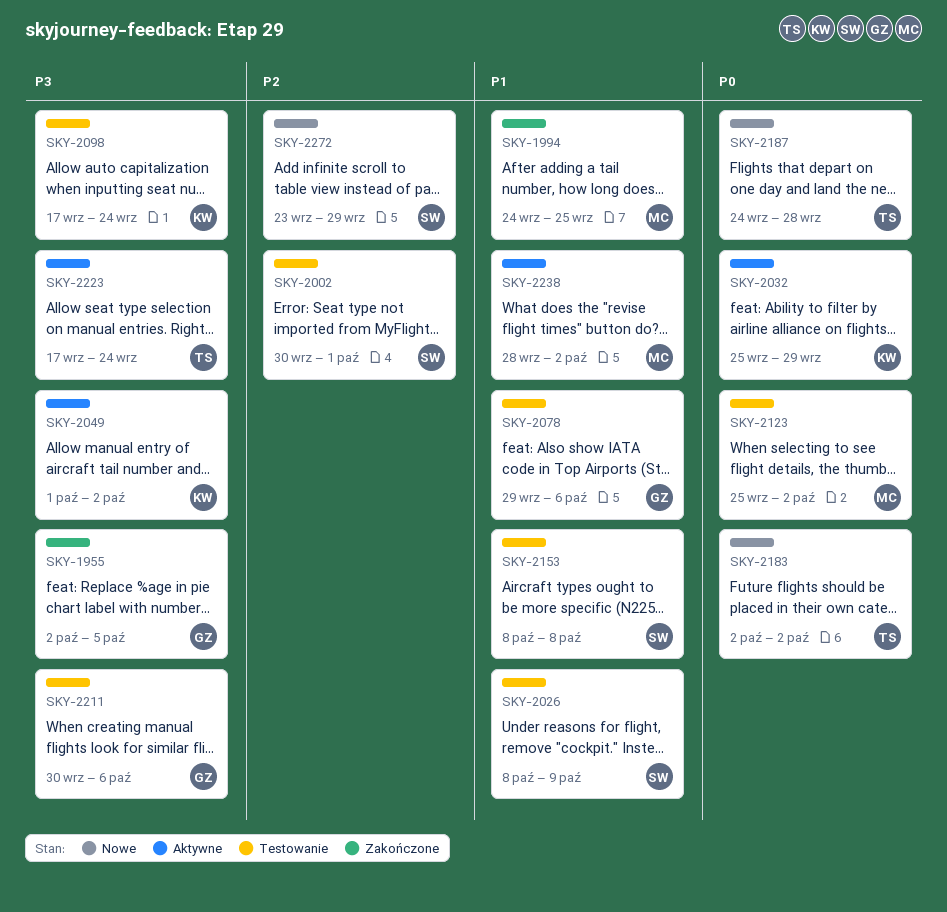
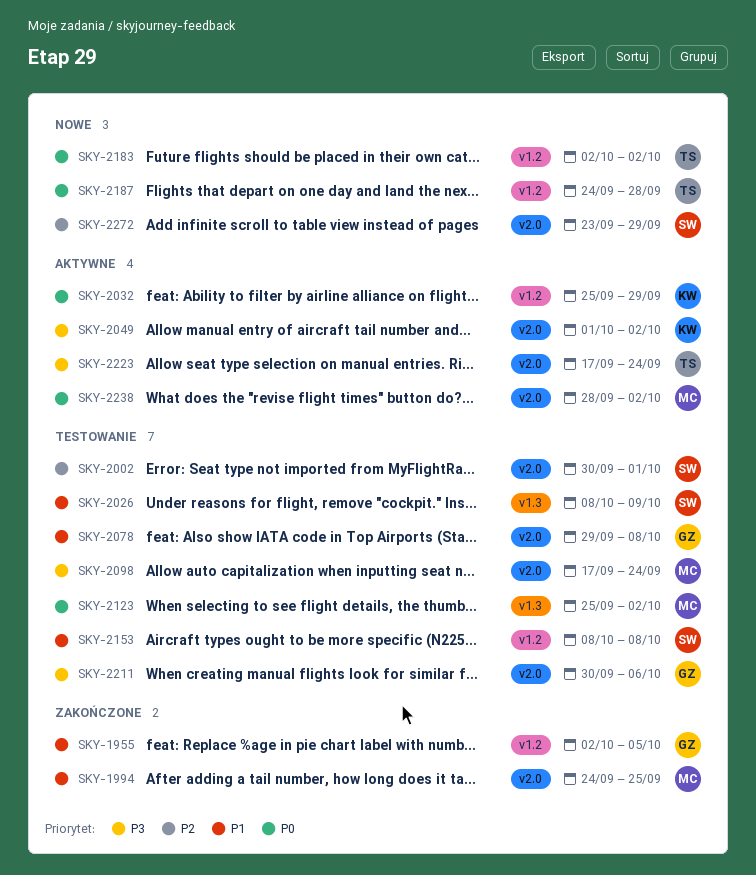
SKY-1955, priority: P3 -> P1
SKY-2078, due: Oct 6 -> Oct 8
SKY-2098, owner: KW -> MC
SKY-2238, priority: P1 -> P0

